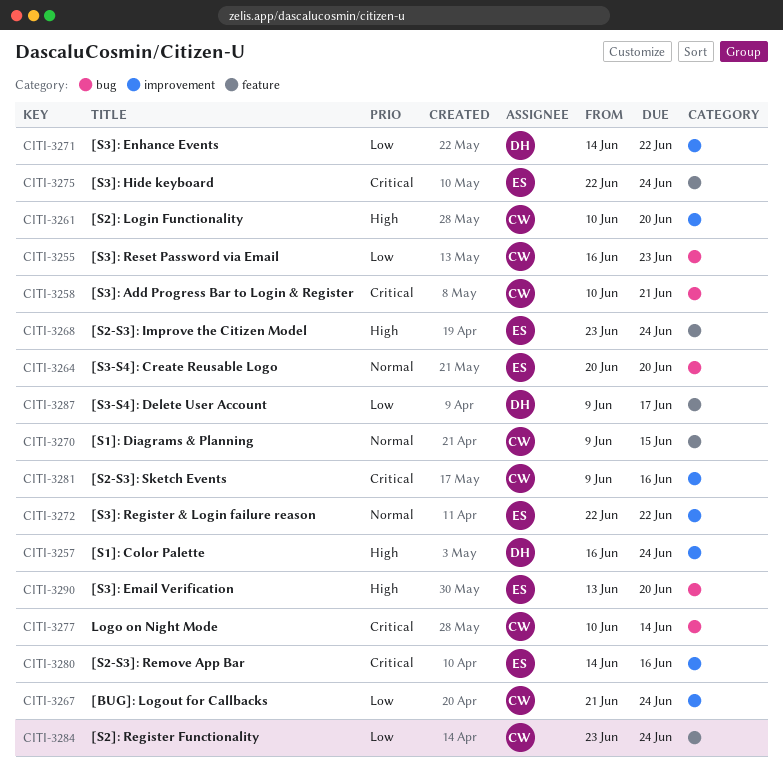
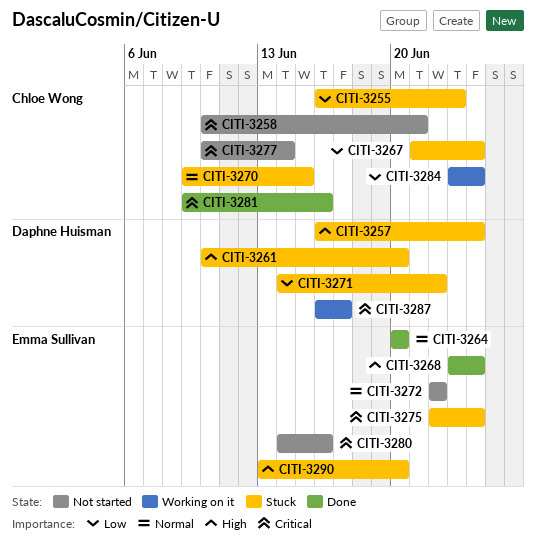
CITI-3261, owner: Chloe Wong -> Daphne Huisman
CITI-3287, priority: Low -> Critical
CITI-3287, start: Jun 9 -> Jun 16

